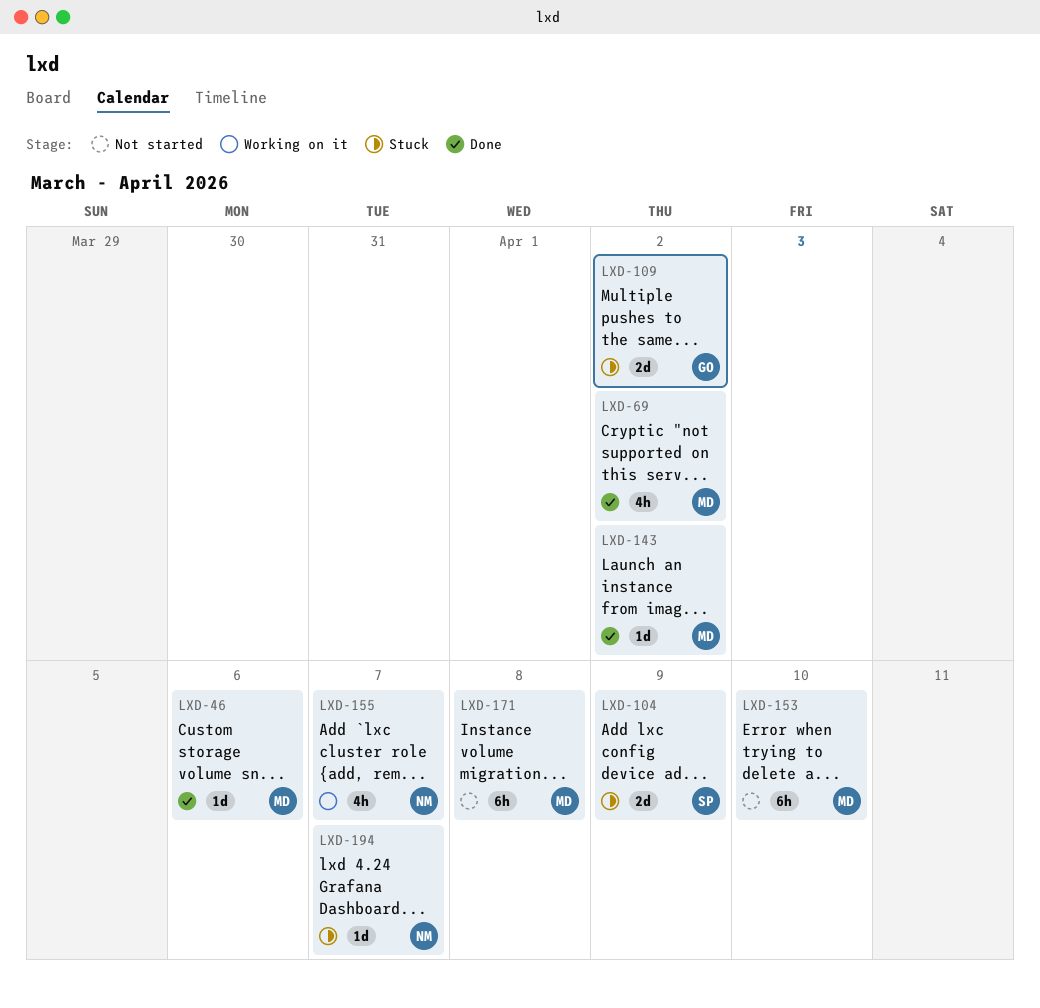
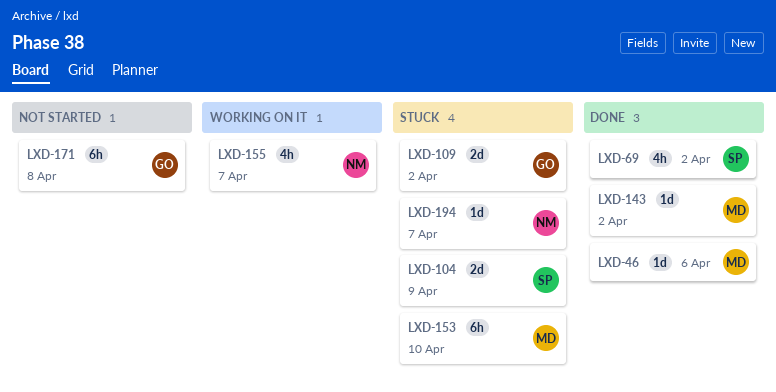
LXD-69, owner: MD -> SP
LXD-153, status: Not started -> Stuck
LXD-171, owner: MD -> GO

